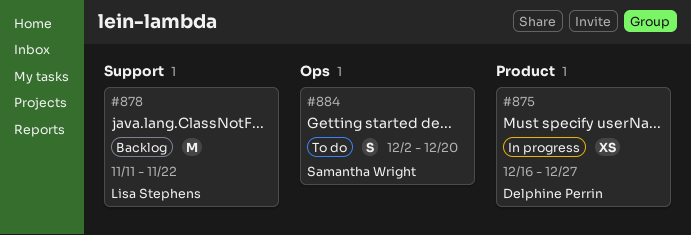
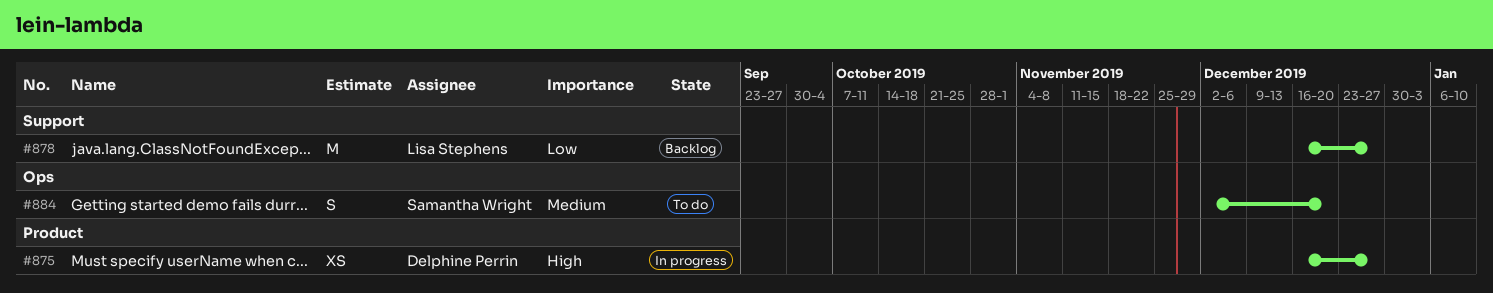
#878, start: Nov 11 -> Dec 16
#878, due: Nov 22 -> Dec 27

